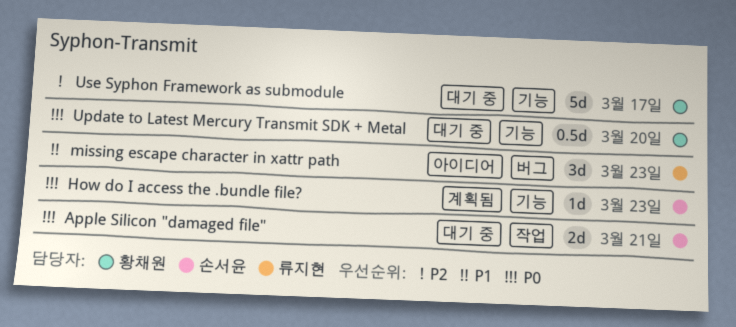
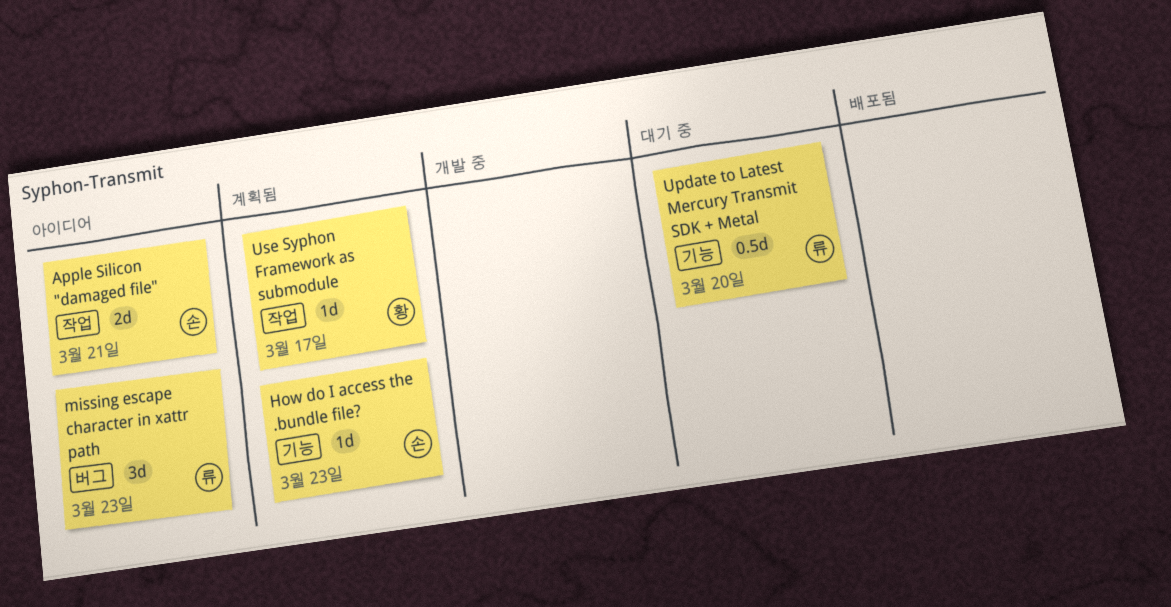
Apple Silicon "damaged file", status: 대기 중 -> 아이디어
Update to Latest Mercury Transmit SDK + Metal, owner: 황채원 -> 류지현
Use Syphon Framework as submodule, status: 대기 중 -> 계획됨
Use Syphon Framework as submodule, label: 기능 -> 작업
Use Syphon Framework as submodule, estimate: 5d -> 1d

